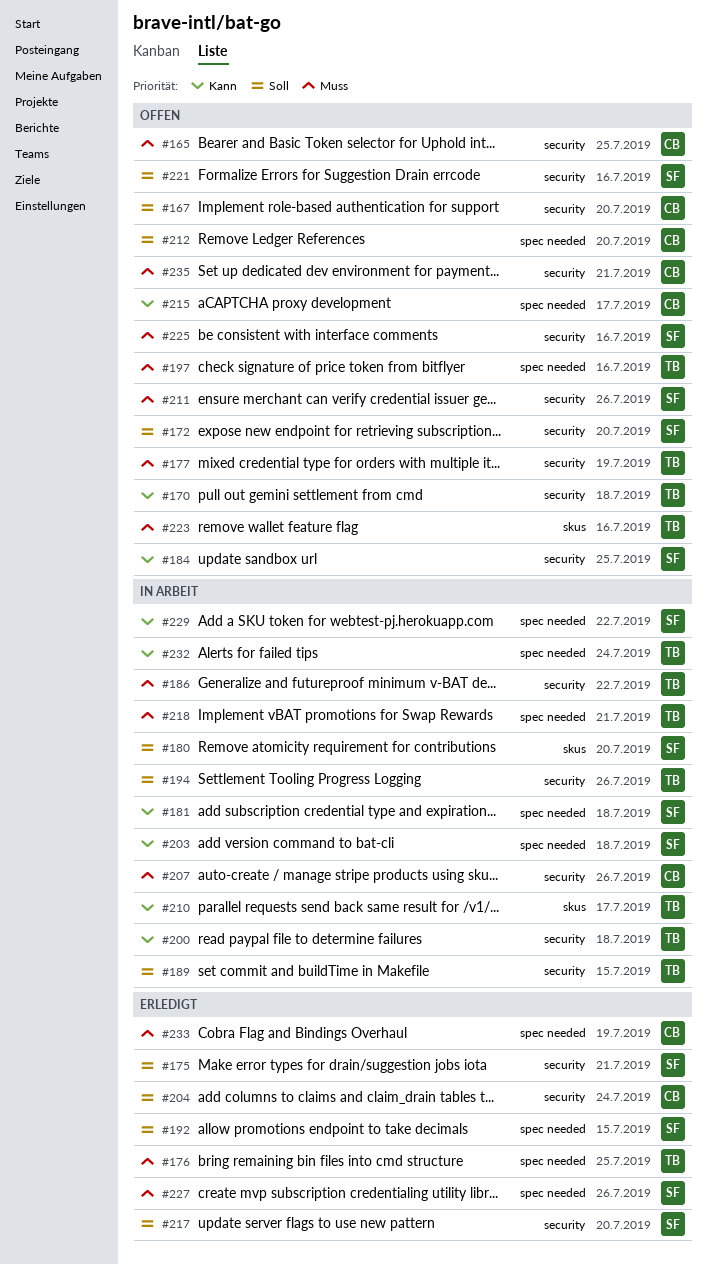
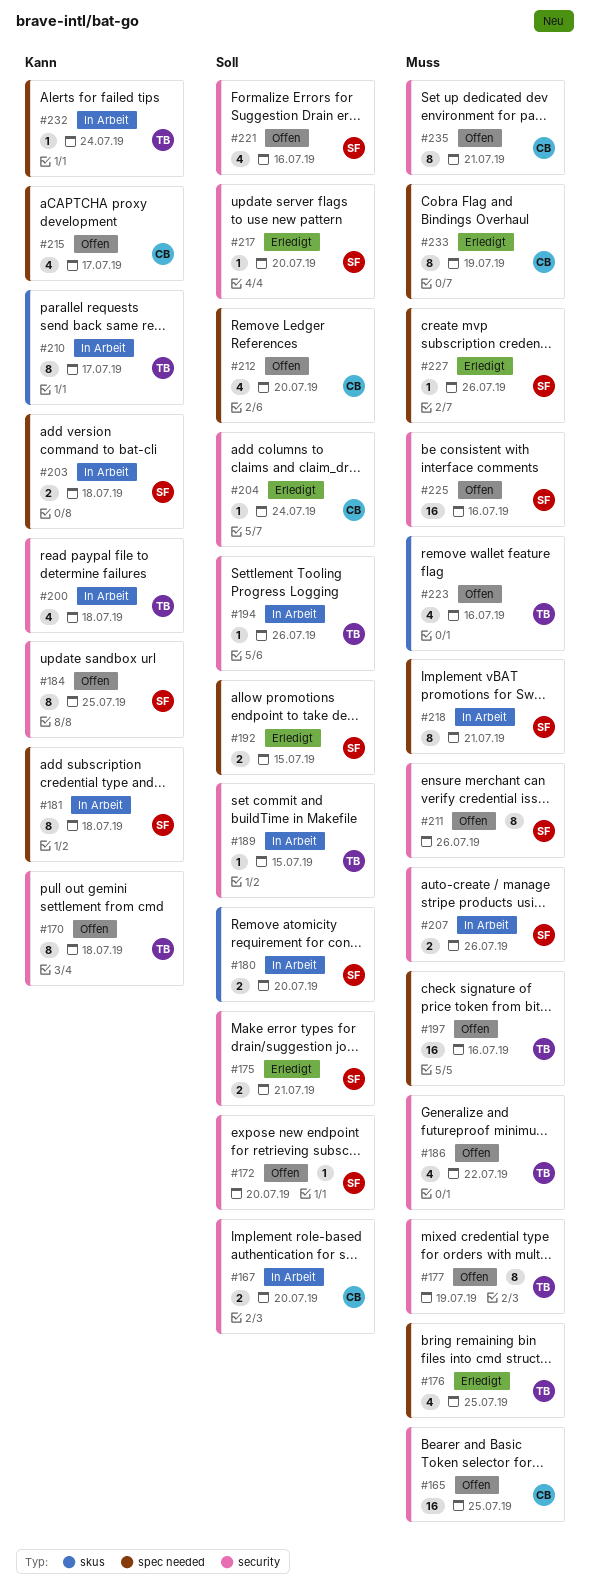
#167, status: Offen -> In Arbeit
#186, status: In Arbeit -> Offen
#207, owner: CB -> SF
#218, owner: TB -> SF
#229: present -> none

